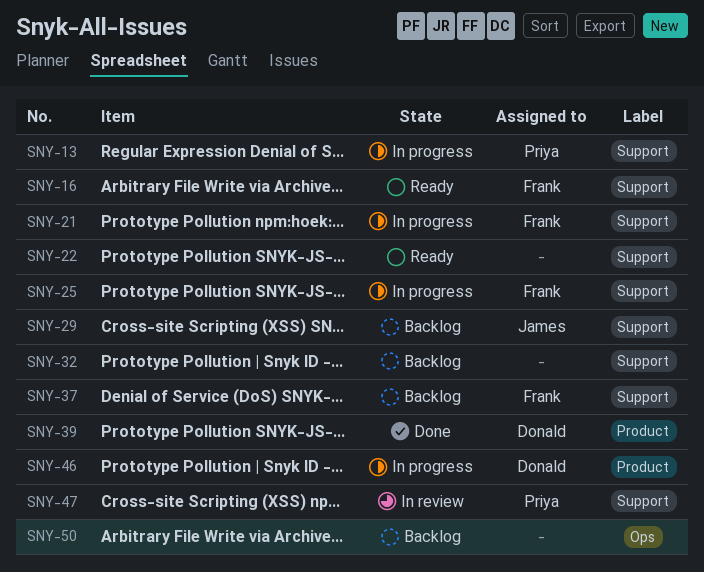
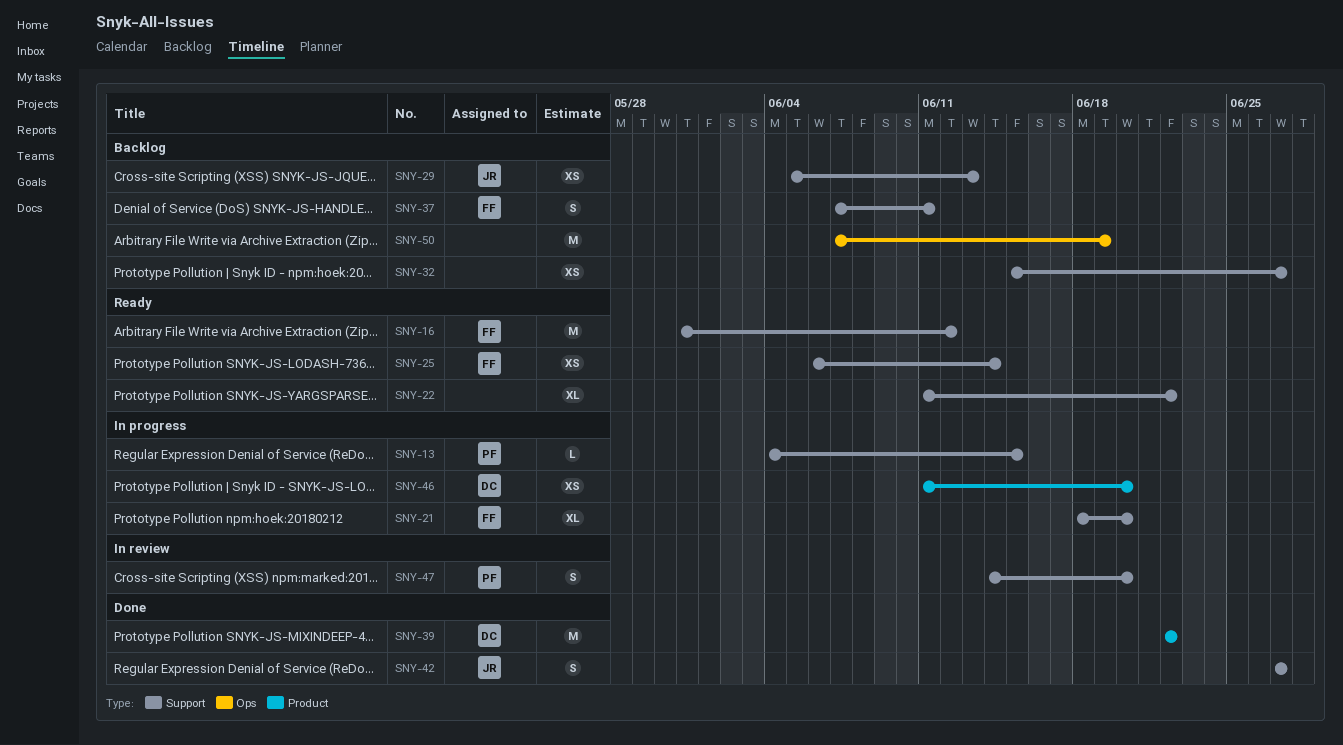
SNY-25, status: In progress -> Ready
SNY-42: none -> present

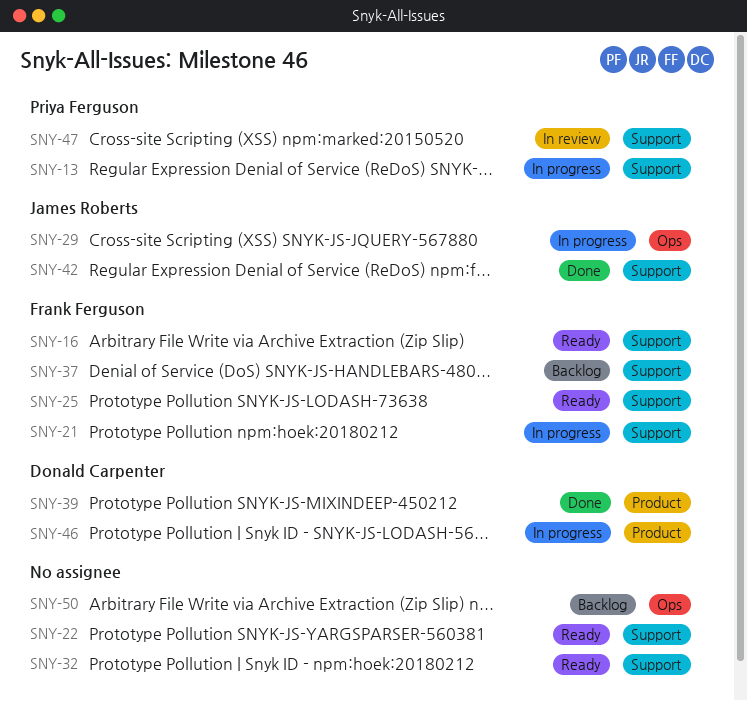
SNY-29, status: Backlog -> In progress
SNY-29, label: Support -> Ops
SNY-32, status: Backlog -> Ready

